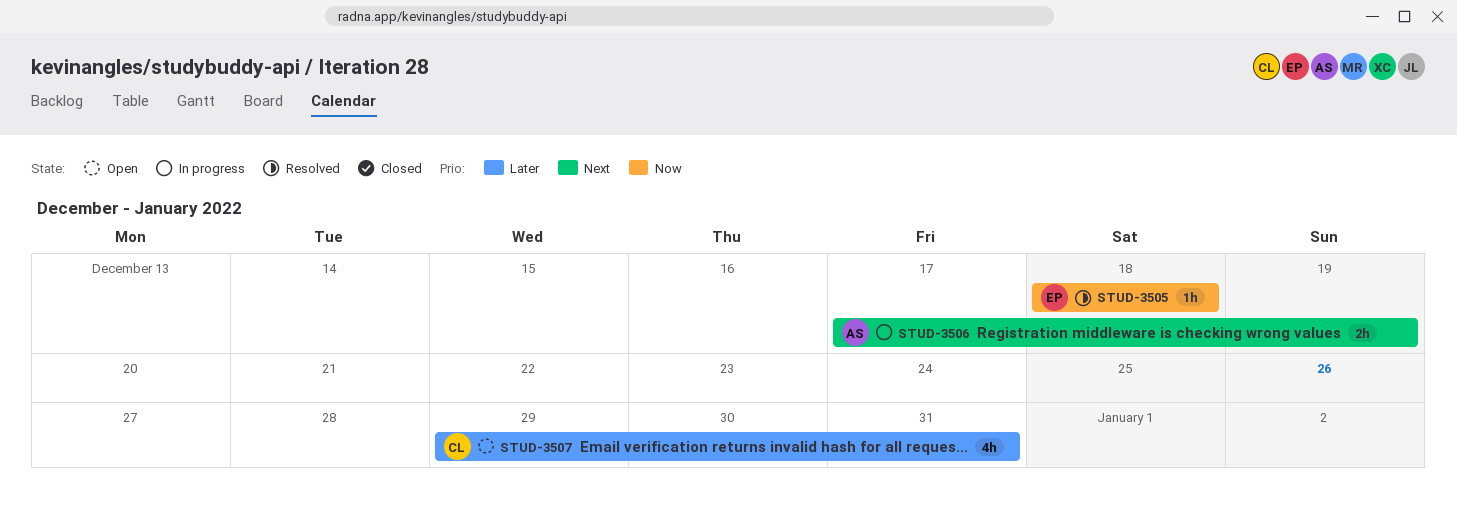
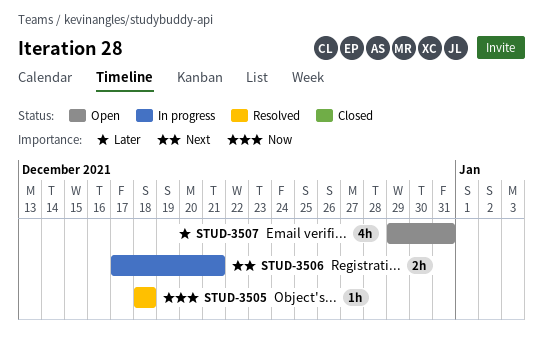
STUD-3506, due: Dec 19 -> Dec 21

